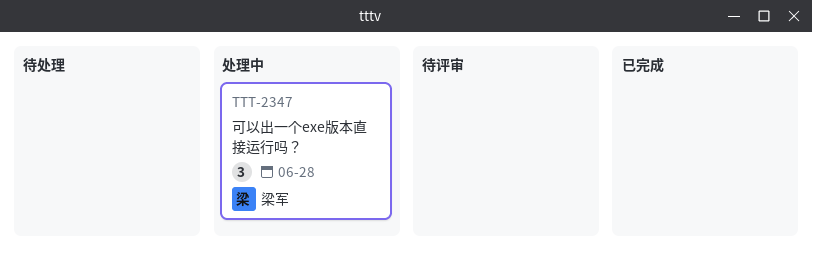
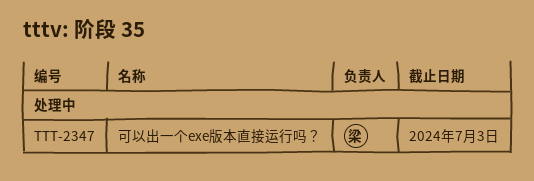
TTT-2347, due: Jun 28 -> Jul 3

